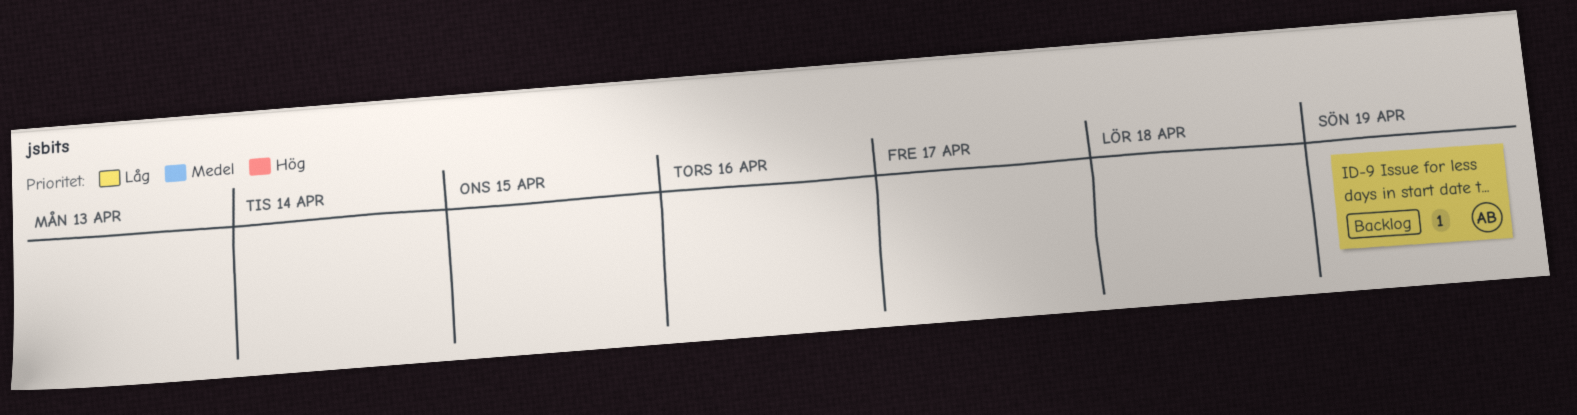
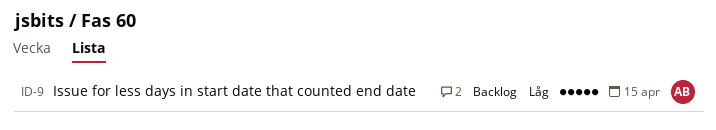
ID-9, estimate: 1 -> 5
ID-9, due: Apr 19 -> Apr 15

